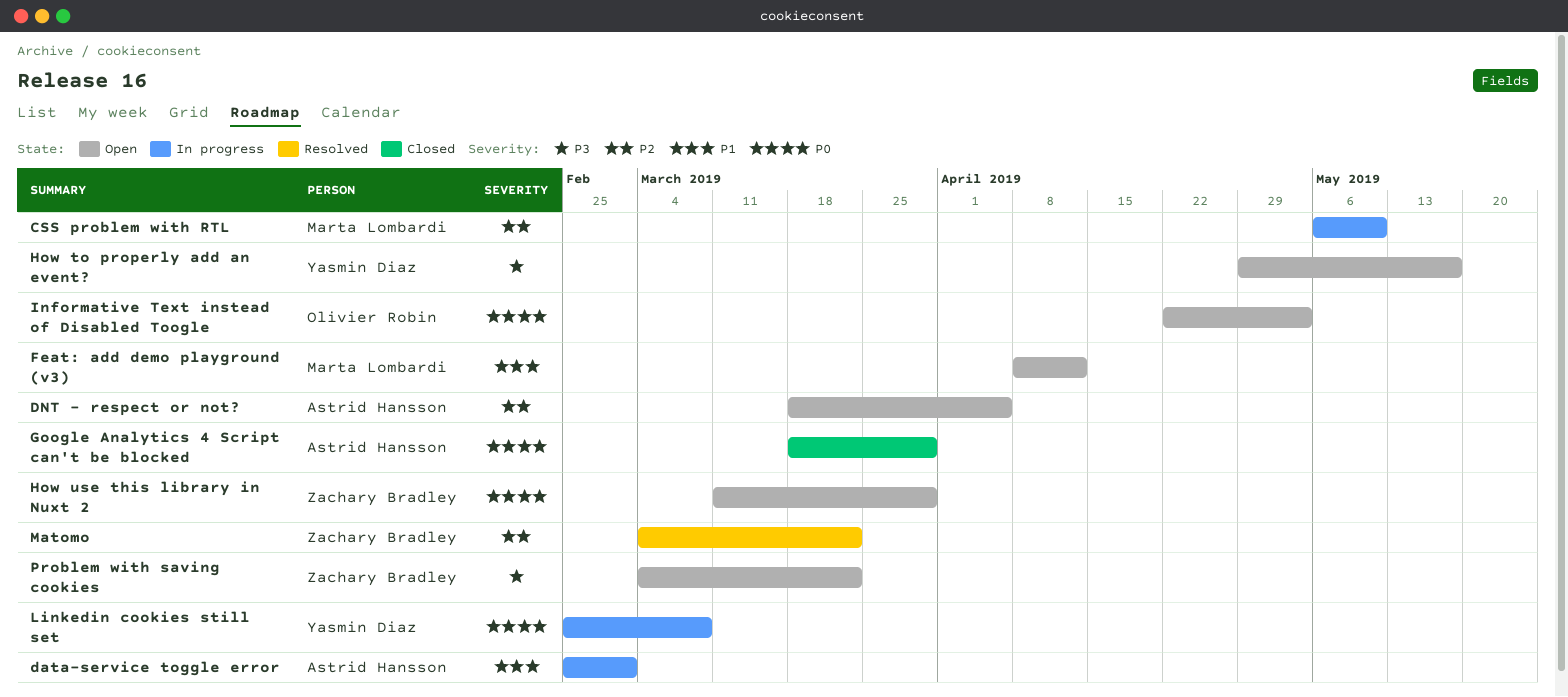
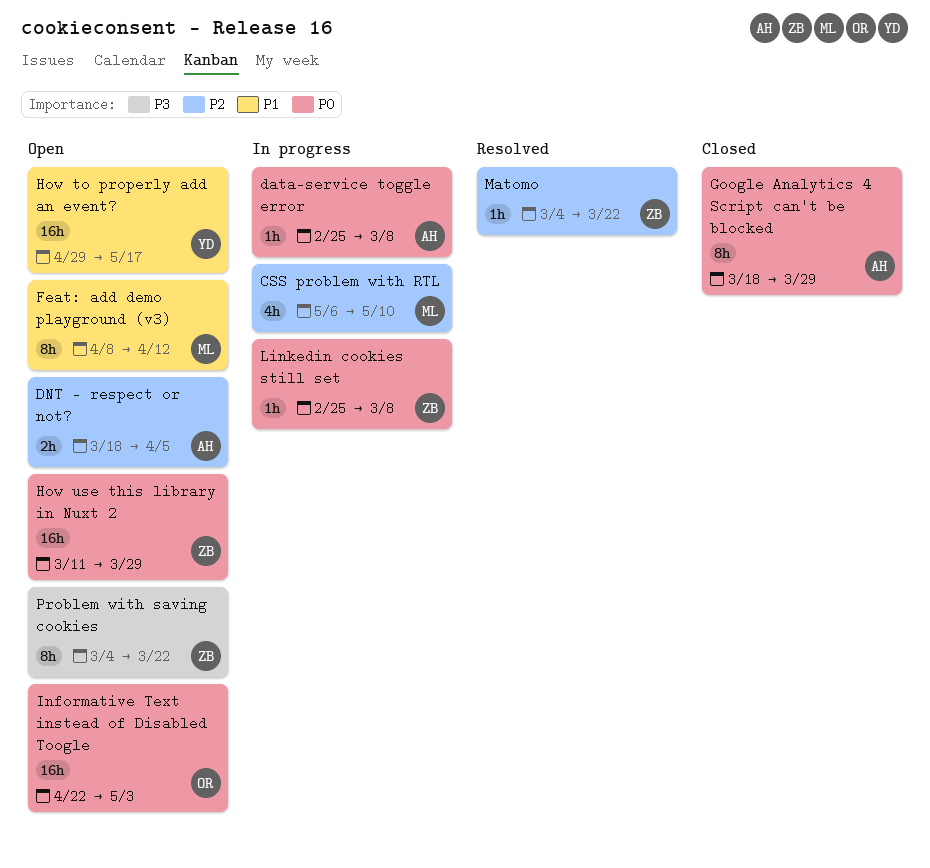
data-service toggle error, priority: P1 -> P0
data-service toggle error, due: Mar 1 -> Mar 8
How to properly add an event?, priority: P3 -> P1
Linkedin cookies still set, owner: Yasmin Diaz -> Zachary Bradley

